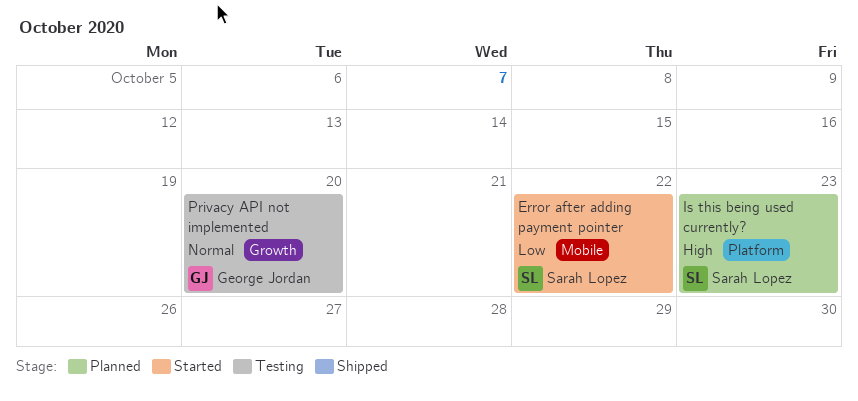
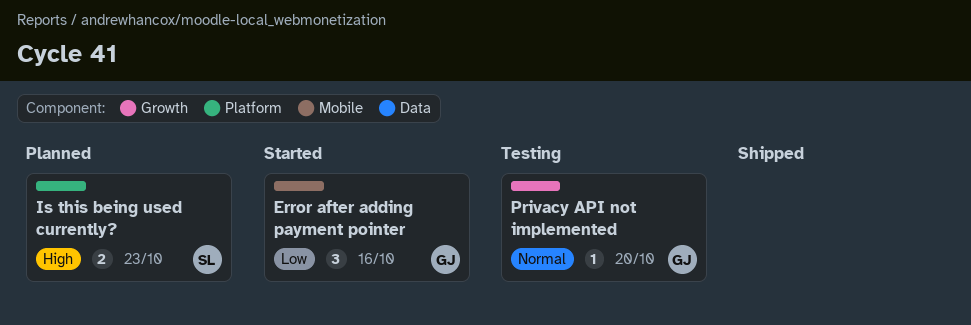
Error after adding payment pointer, owner: Sarah Lopez -> George Jordan
Error after adding payment pointer, due: Oct 22 -> Oct 16

